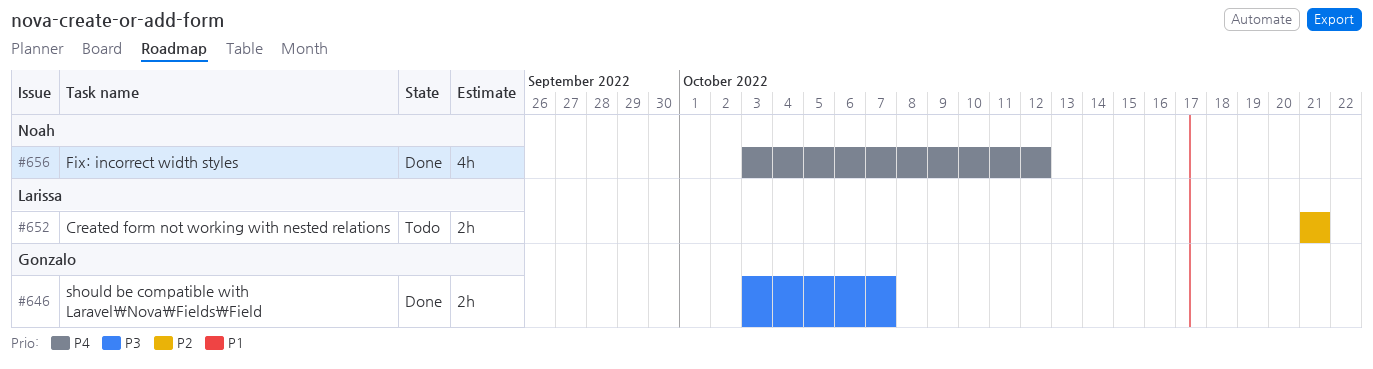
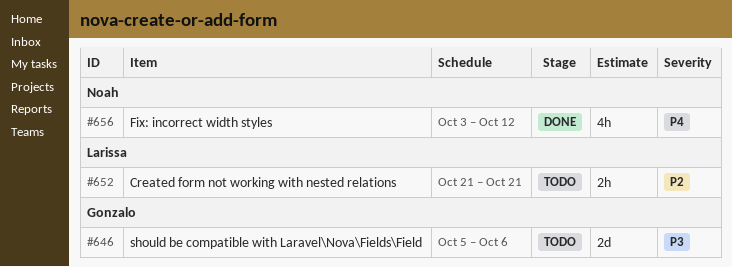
#646, status: Done -> Todo
#646, estimate: 2h -> 2d
#646, start: Oct 3 -> Oct 5
#646, due: Oct 7 -> Oct 6

